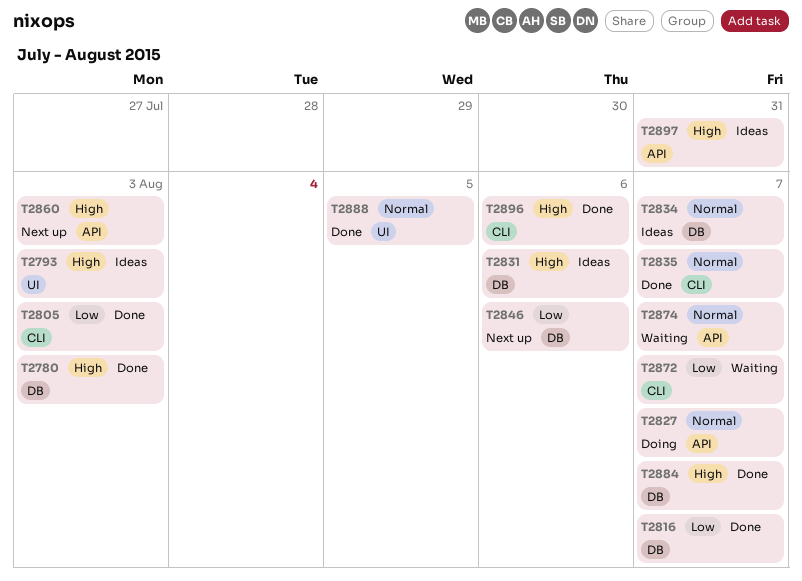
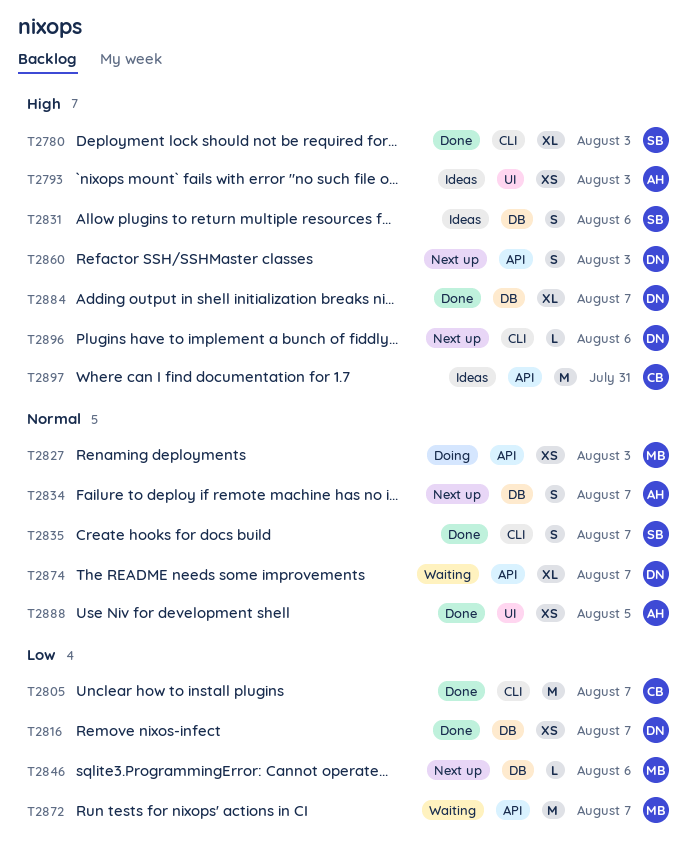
T2780, label: DB -> CLI
T2805, due: Aug 3 -> Aug 7
T2827, due: Aug 7 -> Aug 3
T2834, status: Ideas -> Next up
T2872, label: CLI -> API
T2896, status: Done -> Next up

